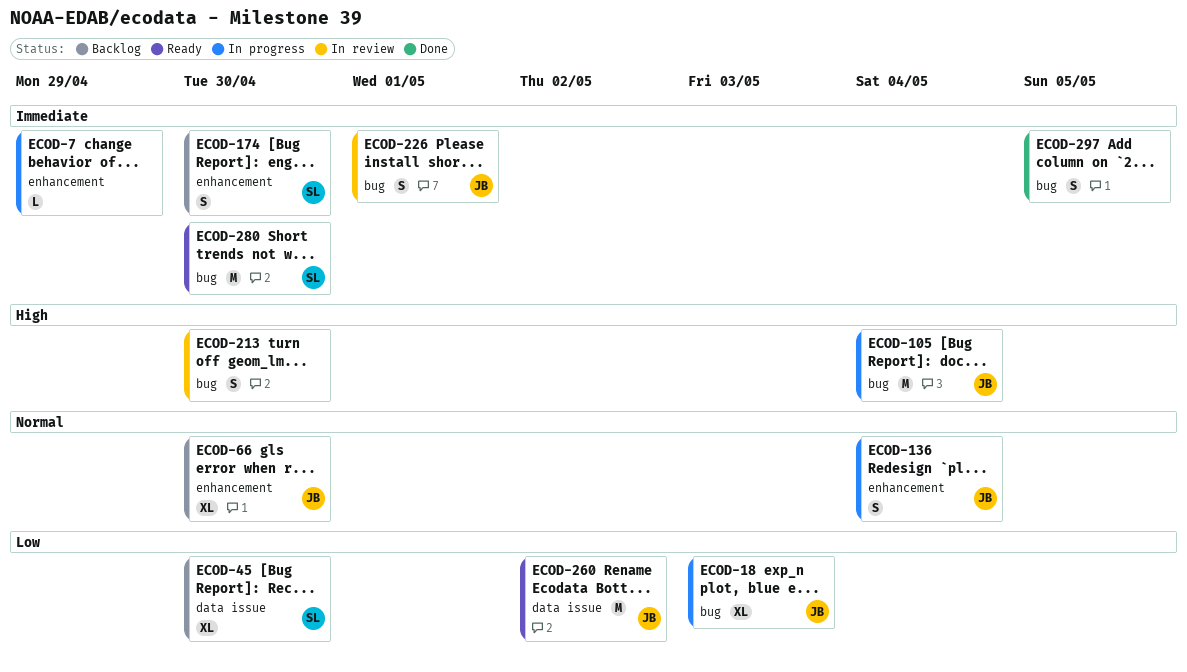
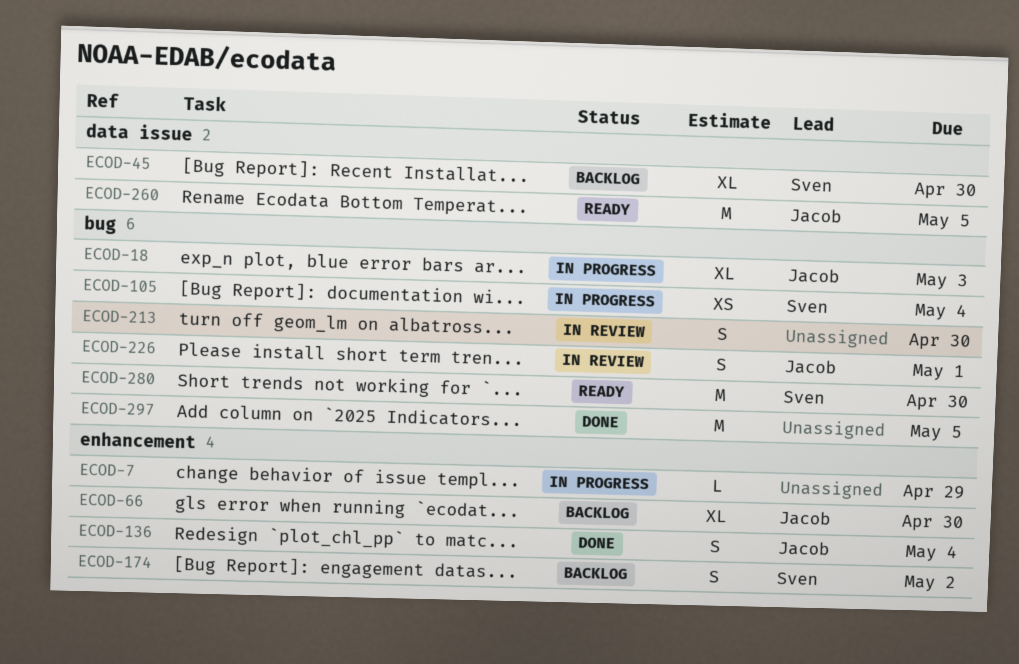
ECOD-105, owner: Jacob -> Sven
ECOD-105, estimate: M -> XS
ECOD-136, status: In progress -> Done
ECOD-174, due: Apr 30 -> May 2
ECOD-260, due: May 2 -> May 5
ECOD-297, estimate: S -> M

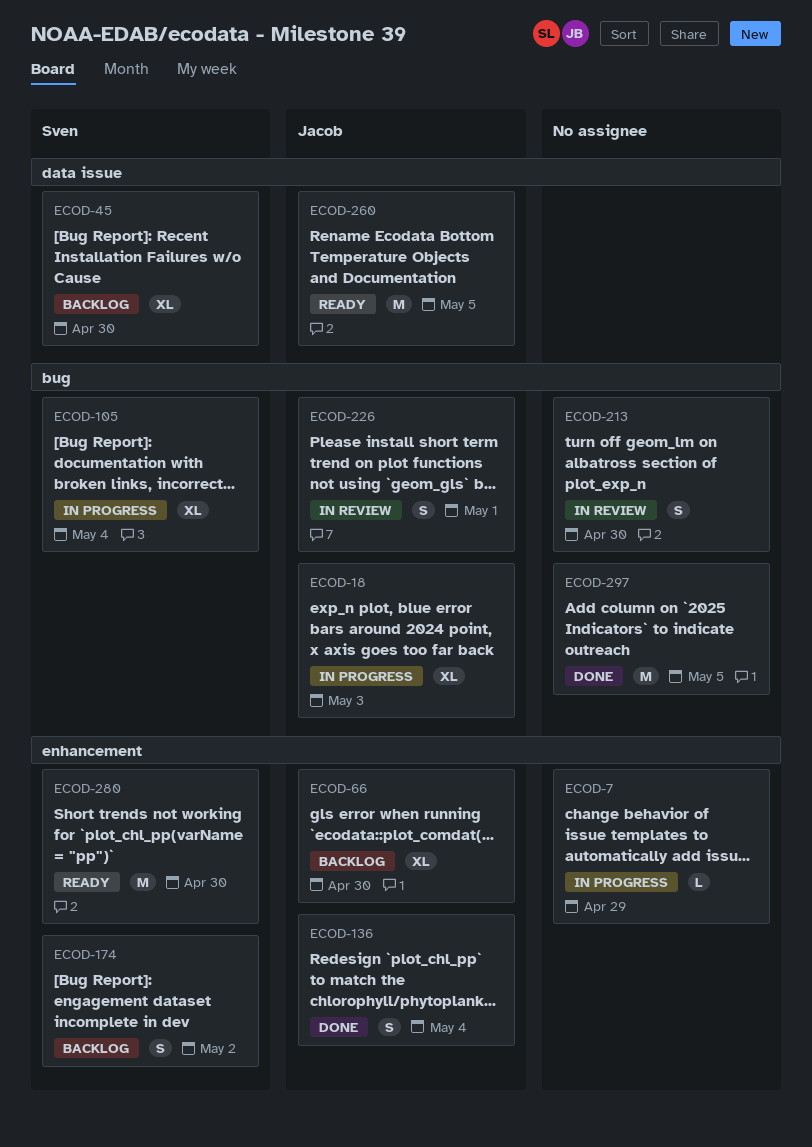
ECOD-105, estimate: XS -> XL
ECOD-280, label: bug -> enhancement

